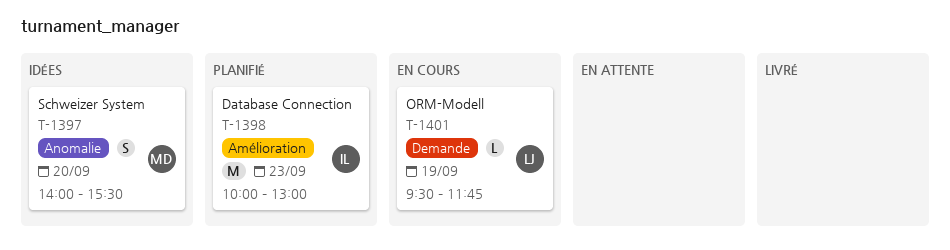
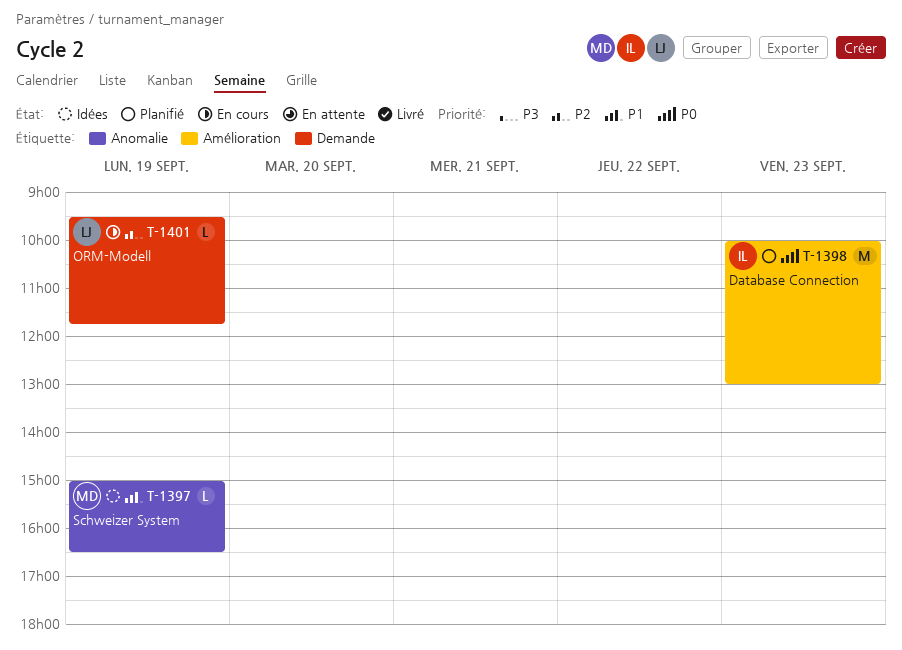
T-1397, estimate: S -> L
T-1397, day: Sep 20 -> Sep 19
T-1397, begins: 14:00 -> 15:00
T-1397, ends: 15:30 -> 16:30

